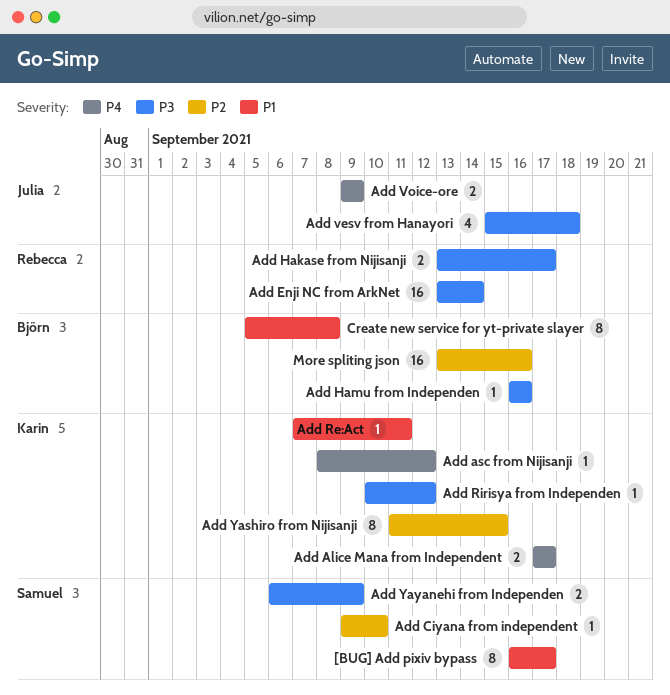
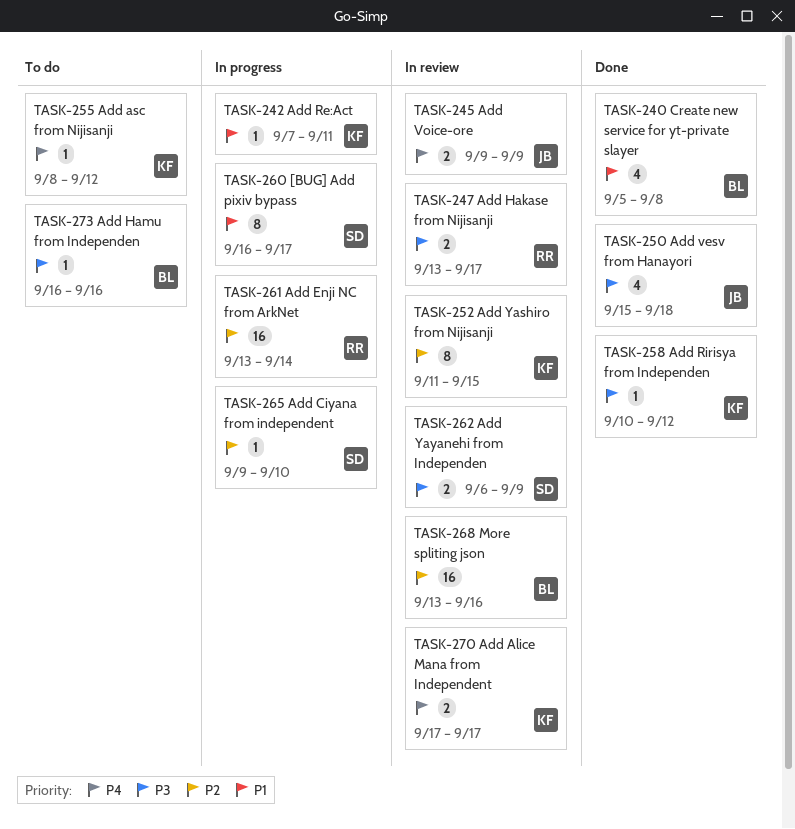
Add Enji NC from ArkNet, priority: P3 -> P2
Create new service for yt-private slayer, estimate: 8 -> 4

